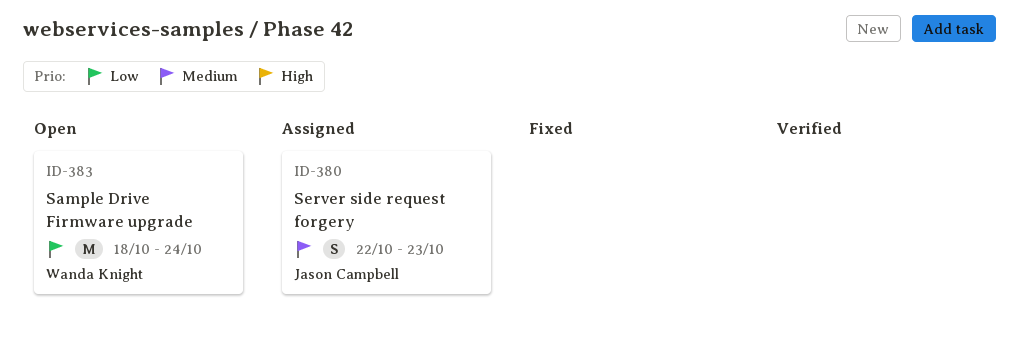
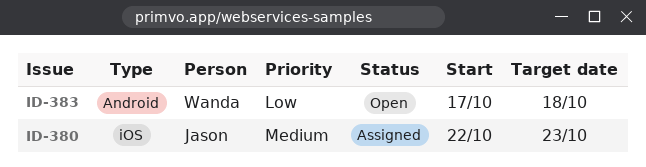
ID-383, start: Oct 18 -> Oct 17
ID-383, due: Oct 24 -> Oct 18

